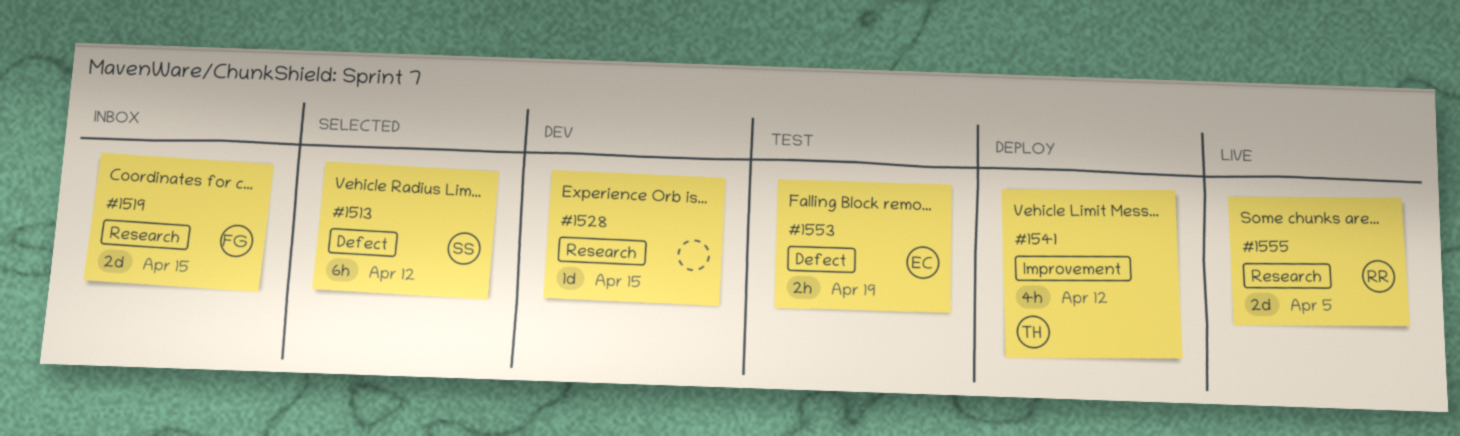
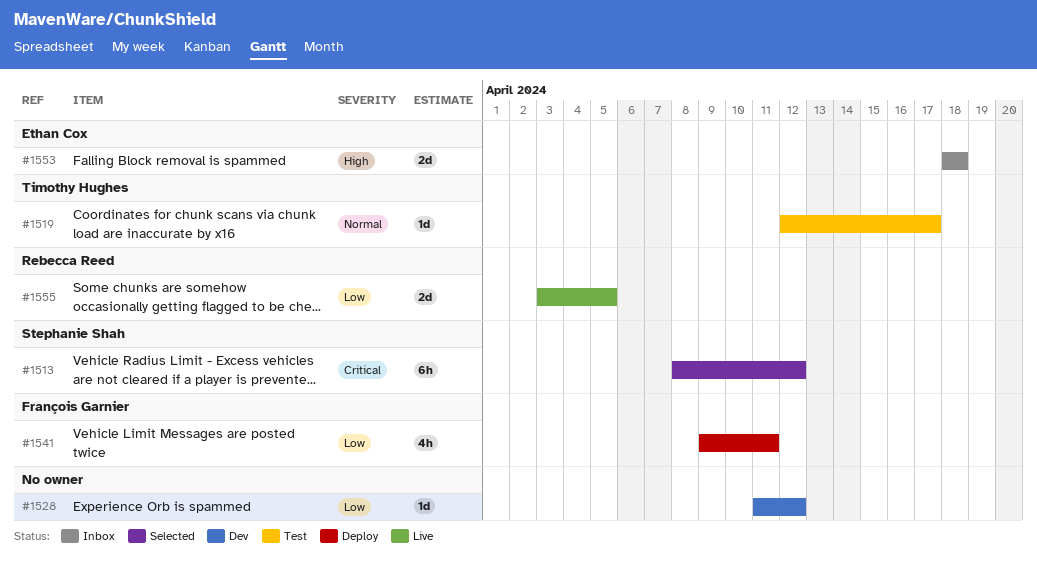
#1519, status: Inbox -> Test
#1519, owner: François Garnier -> Timothy Hughes
#1519, estimate: 2d -> 1d
#1519, due: Apr 15 -> Apr 17
#1528, due: Apr 15 -> Apr 12
#1541, owner: Timothy Hughes -> François Garnier
#1541, due: Apr 12 -> Apr 11
#1553, status: Test -> Inbox
#1553, estimate: 2h -> 2d
#1553, due: Apr 19 -> Apr 18

